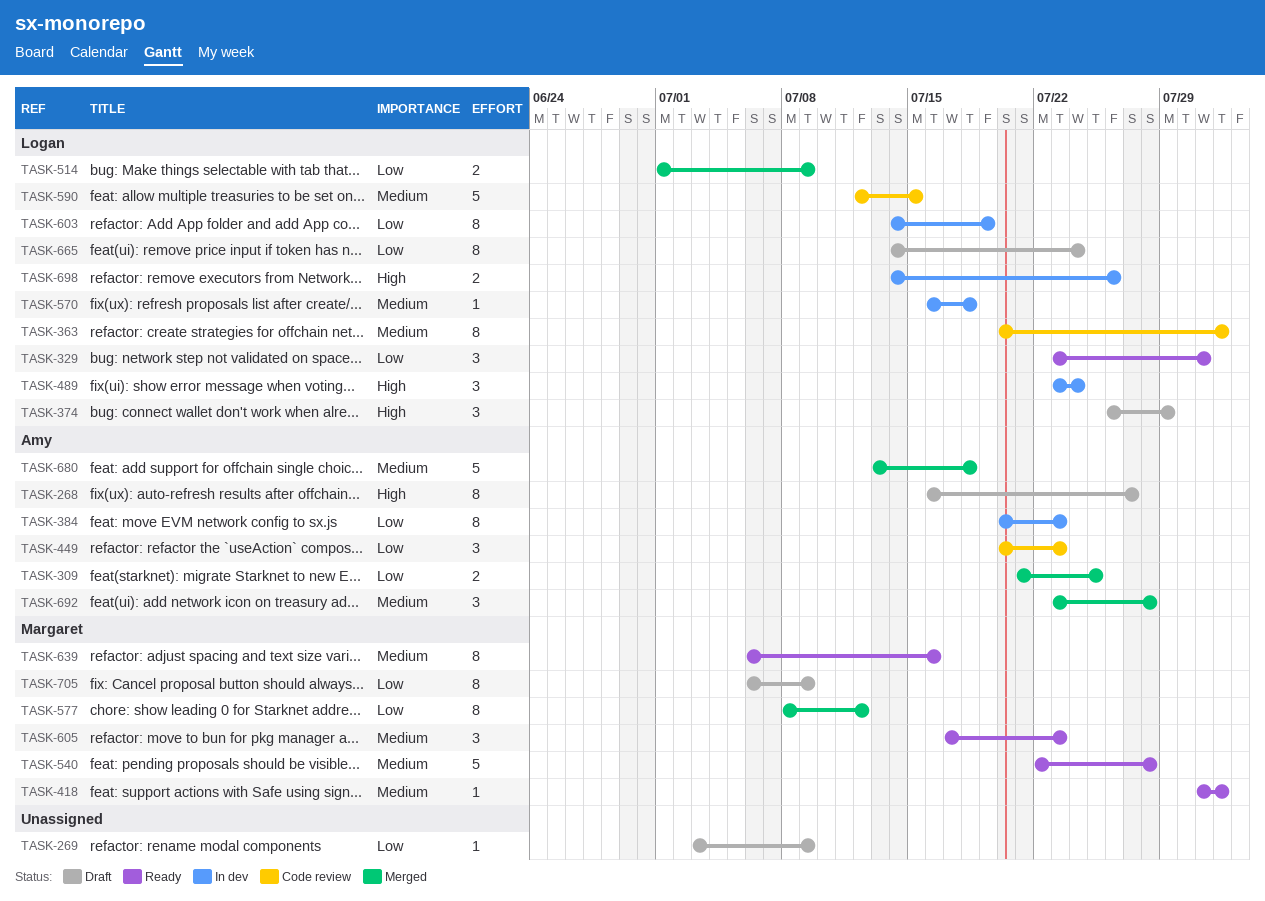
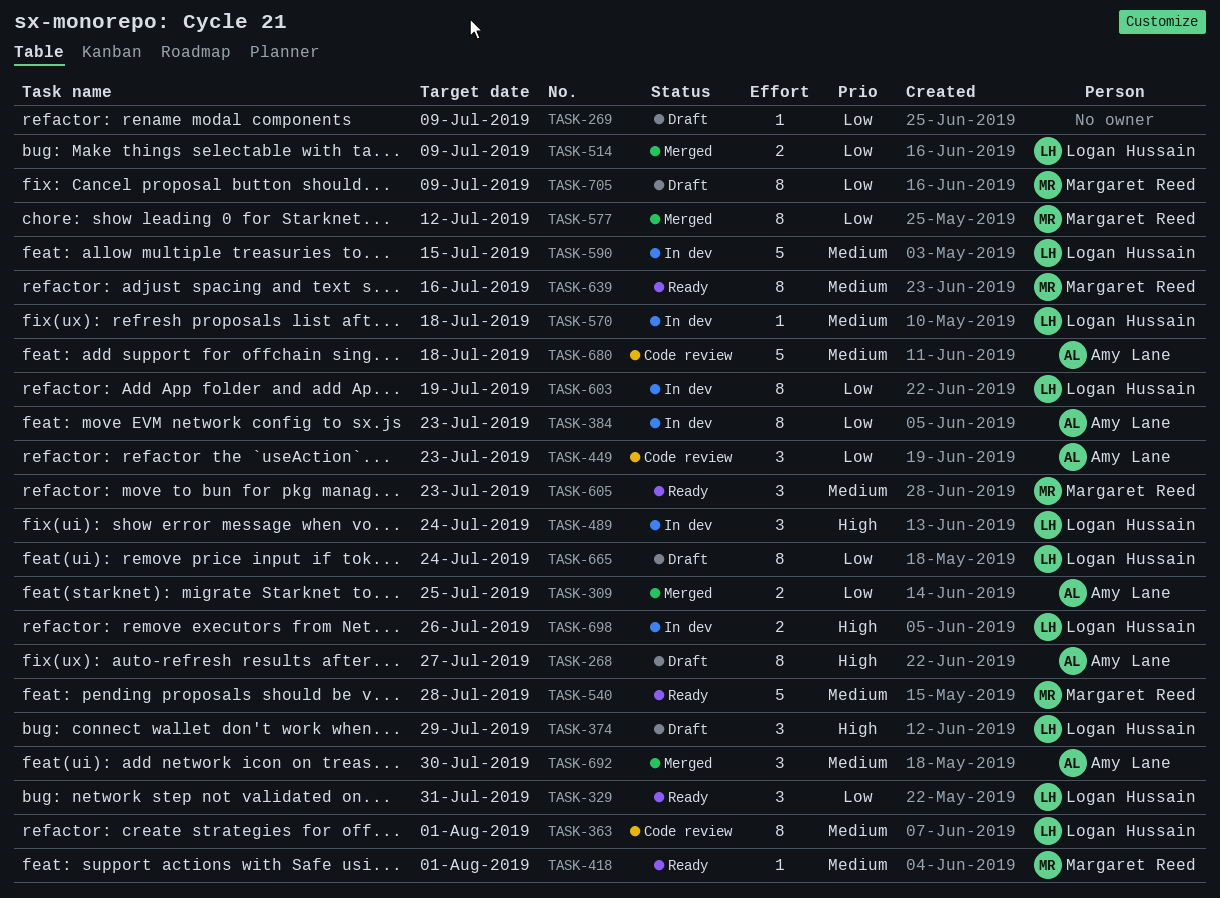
TASK-590, status: Code review -> In dev
TASK-680, status: Merged -> Code review
TASK-692, due: Jul 28 -> Jul 30

